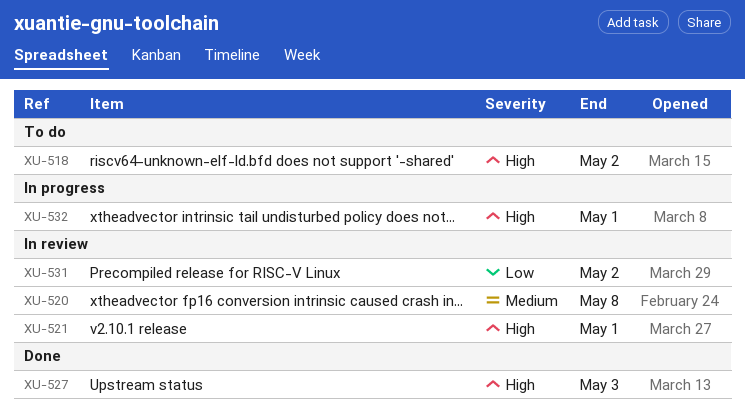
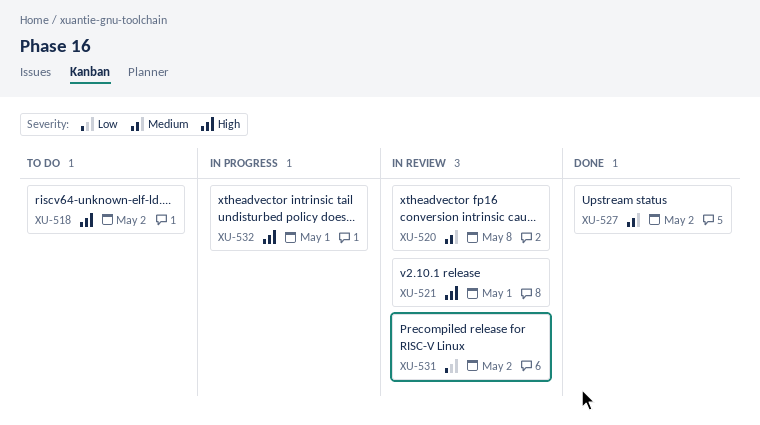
XU-527, priority: High -> Medium
XU-527, due: May 3 -> May 2

